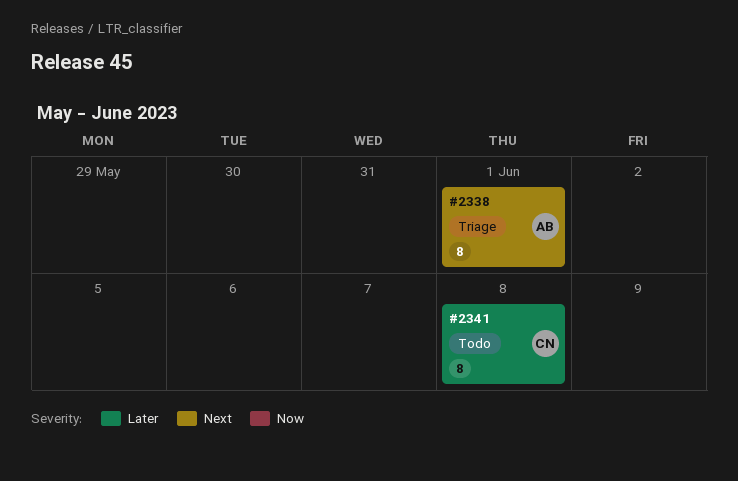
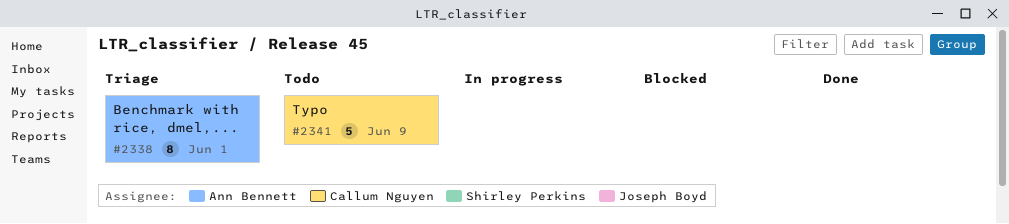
#2341, estimate: 8 -> 5
#2341, due: Jun 8 -> Jun 9

